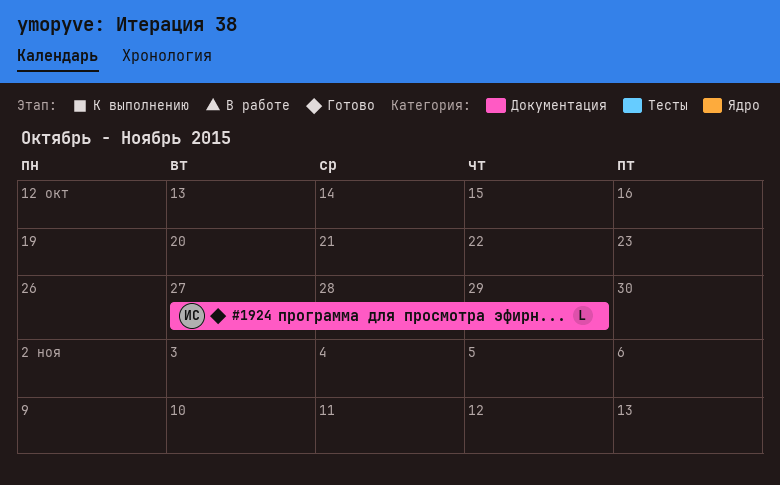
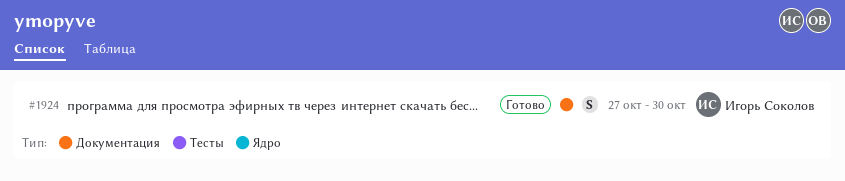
#1924, estimate: L -> S
#1924, due: Oct 29 -> Oct 30

